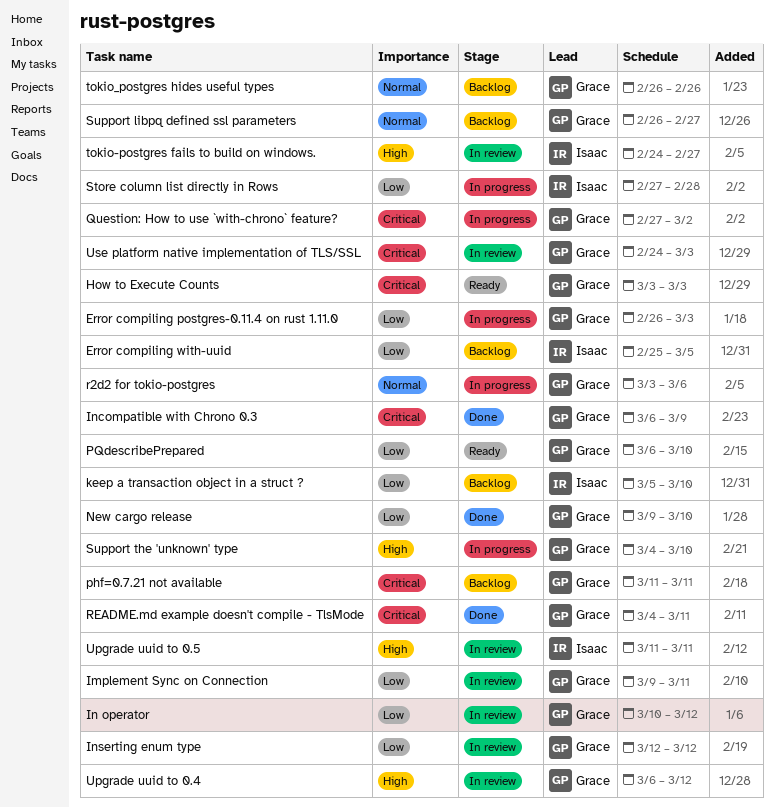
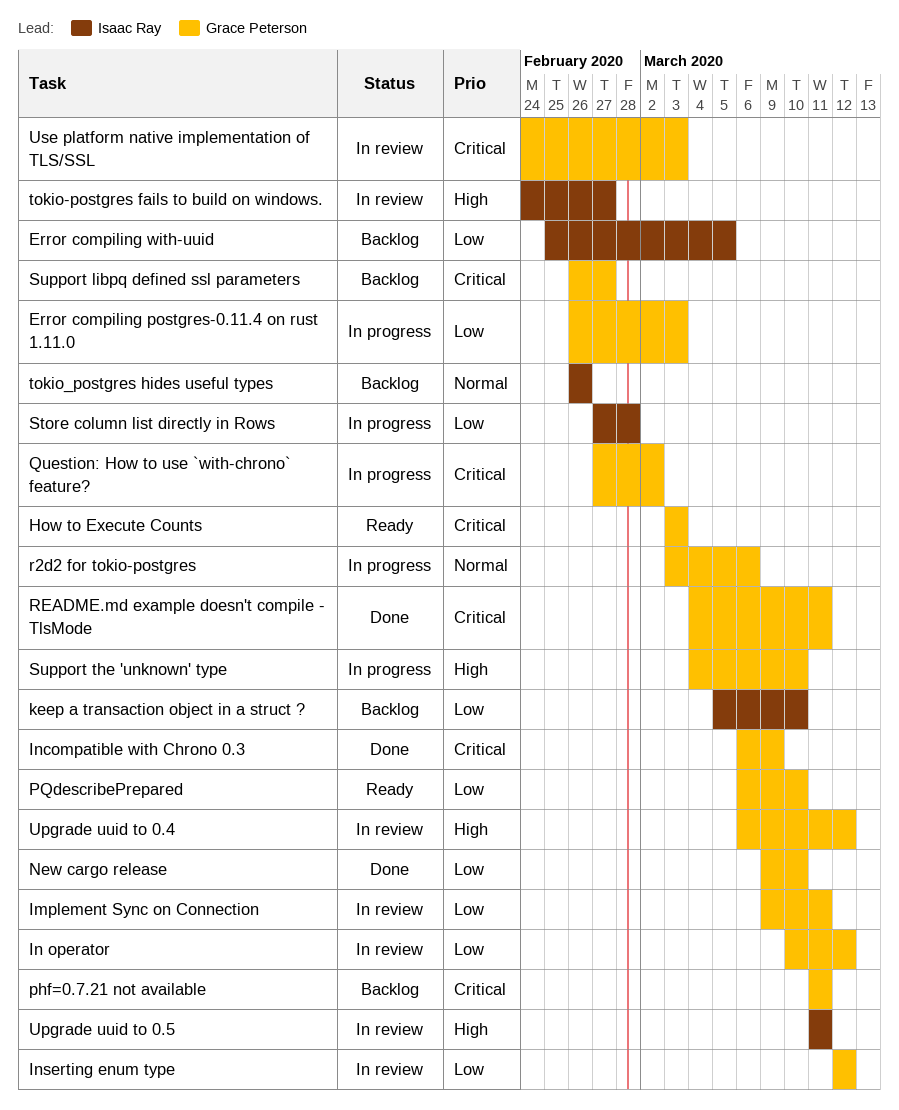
Support libpq defined ssl parameters, priority: Normal -> Critical
tokio_postgres hides useful types, owner: Grace Peterson -> Isaac Ray

